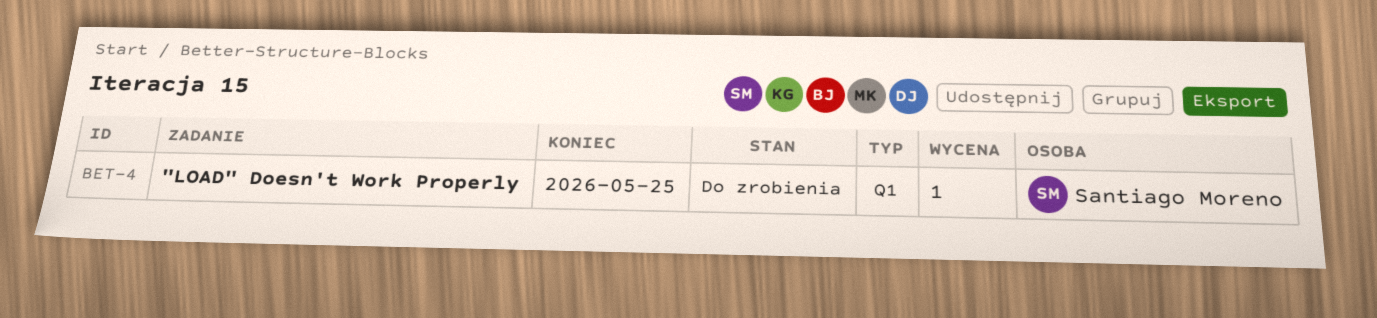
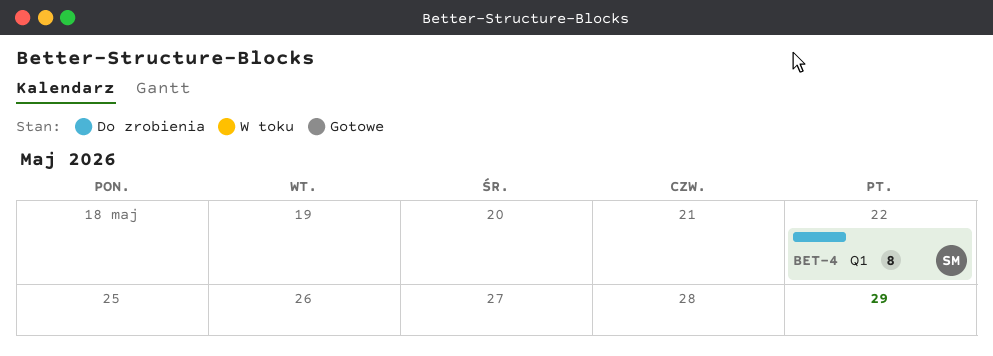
BET-4, estimate: 1 -> 8
BET-4, due: May 25 -> May 22

